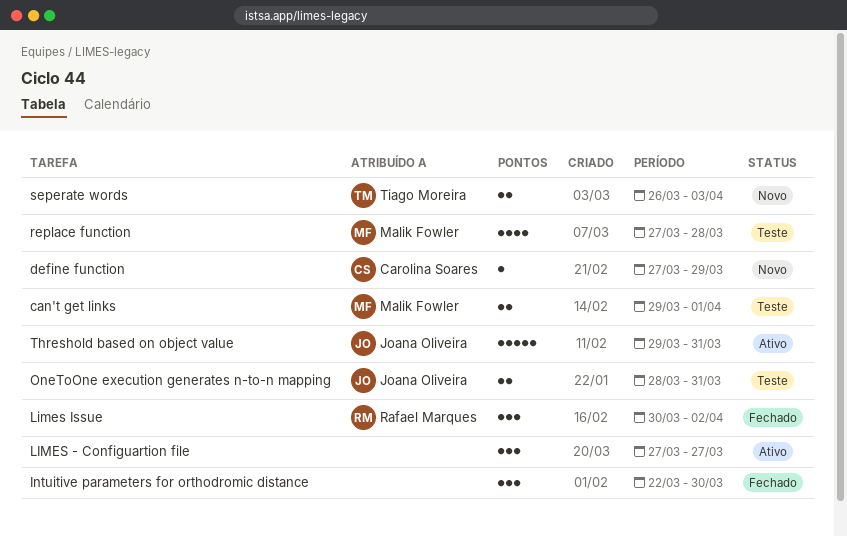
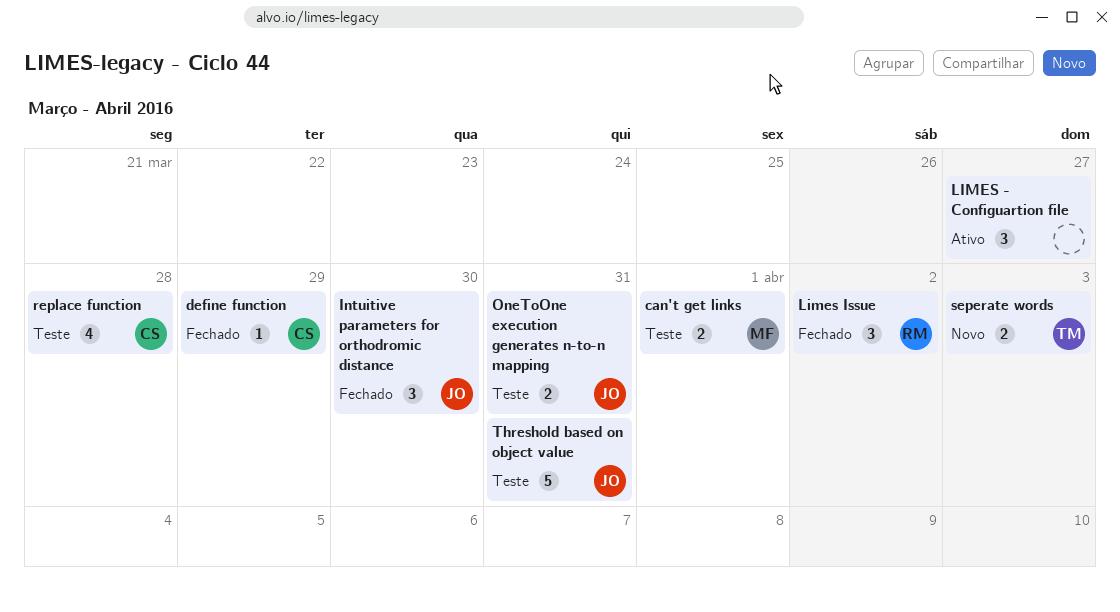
define function, status: Novo -> Fechado
Intuitive parameters for orthodromic distance, owner: none -> Joana Oliveira
replace function, owner: Malik Fowler -> Carolina Soares
Threshold based on object value, status: Ativo -> Teste

